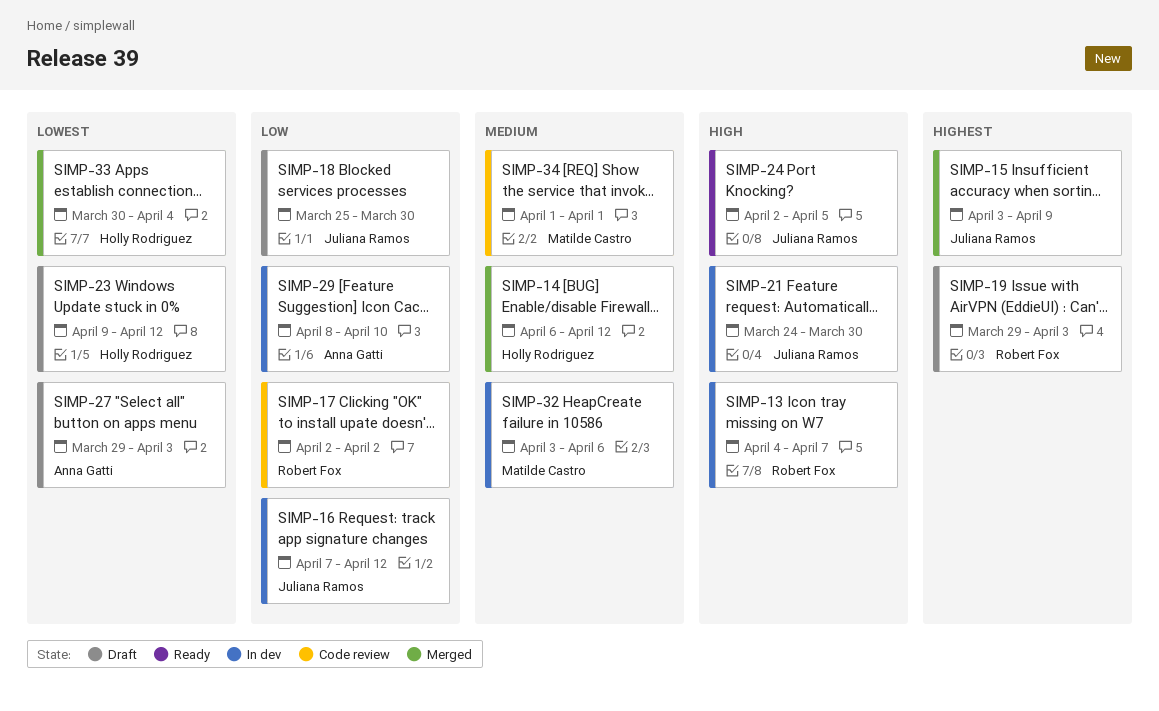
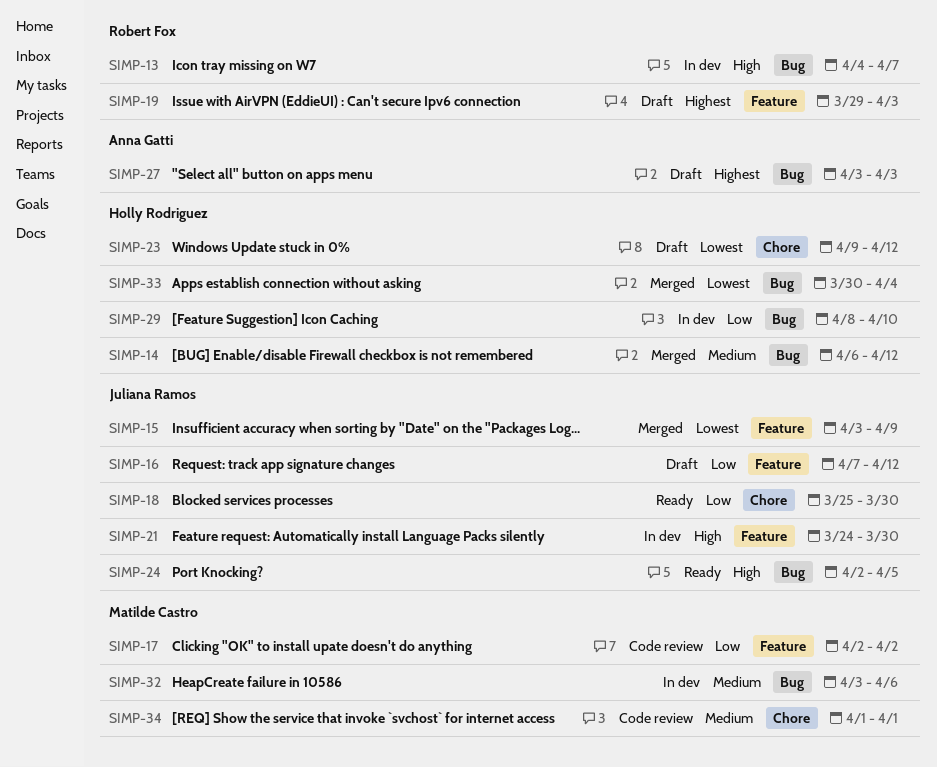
SIMP-15, priority: Highest -> Lowest
SIMP-16, status: In dev -> Draft
SIMP-17, owner: Robert Fox -> Matilde Castro
SIMP-18, status: Draft -> Ready
SIMP-27, priority: Lowest -> Highest
SIMP-27, start: Mar 29 -> Apr 3
SIMP-29, owner: Anna Gatti -> Holly Rodriguez

